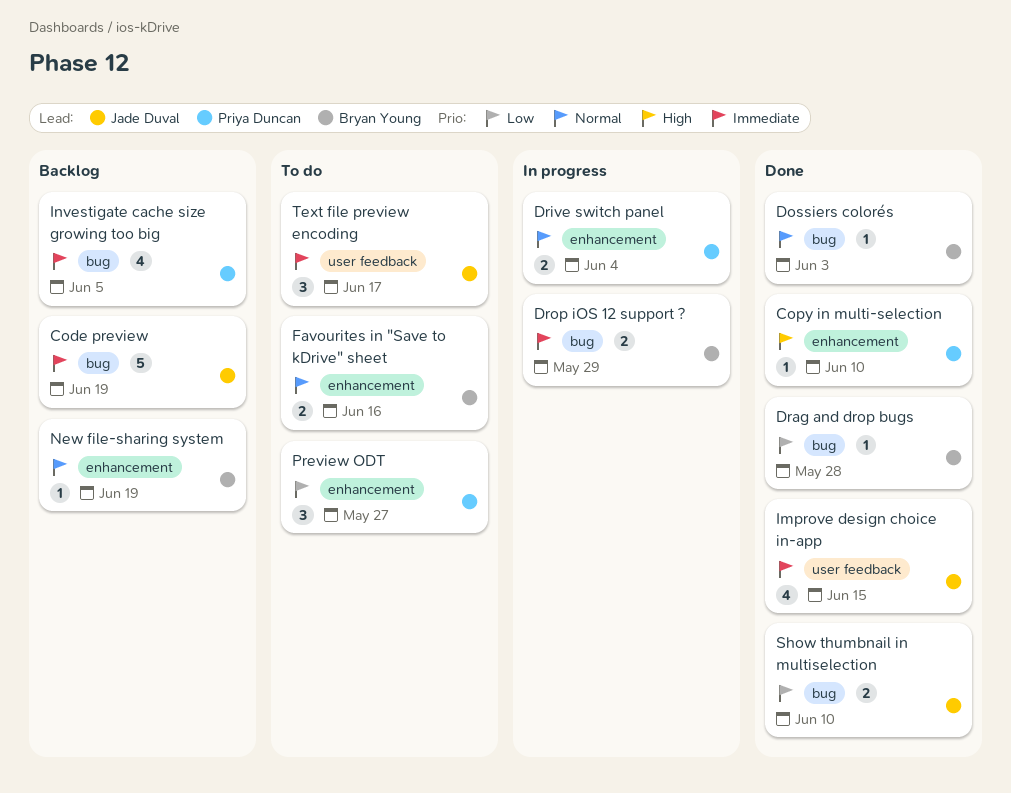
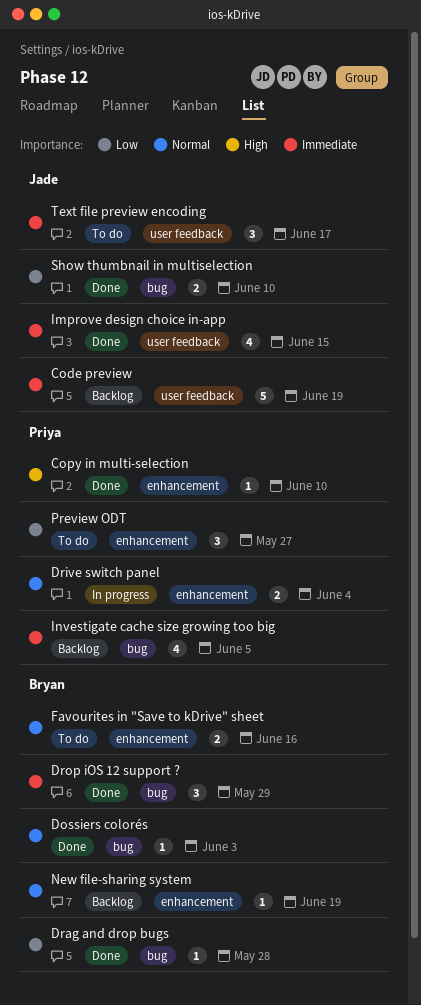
Code preview, label: bug -> user feedback
Drop iOS 12 support ?, status: In progress -> Done
Drop iOS 12 support ?, estimate: 2 -> 3

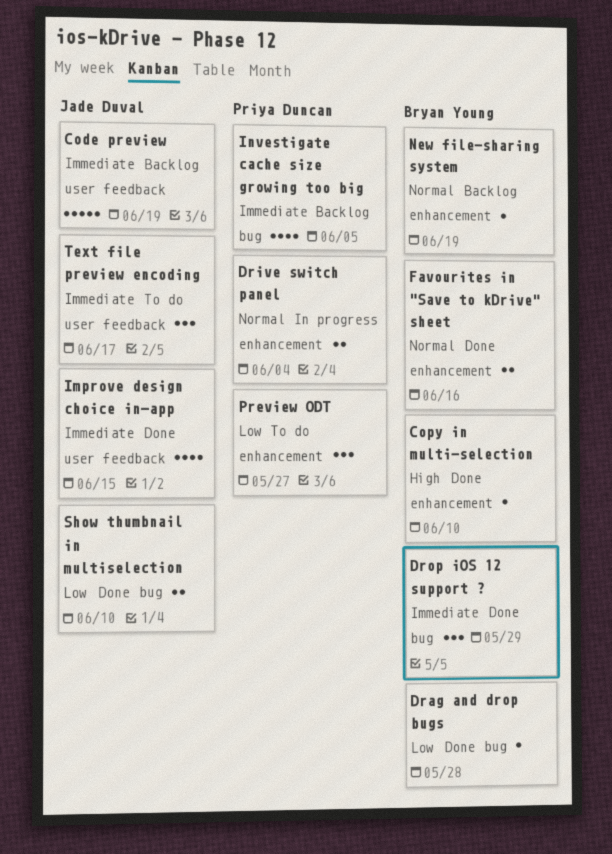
Copy in multi-selection, owner: Priya Duncan -> Bryan Young
Dossiers colorés: present -> none
Favourites in "Save to kDrive" sheet, status: To do -> Done

